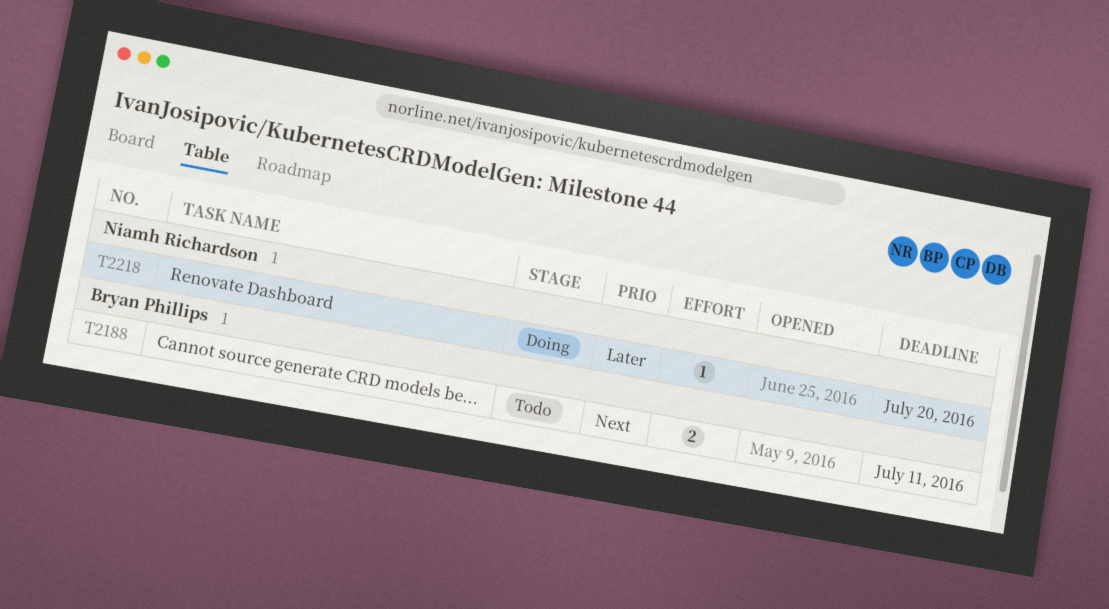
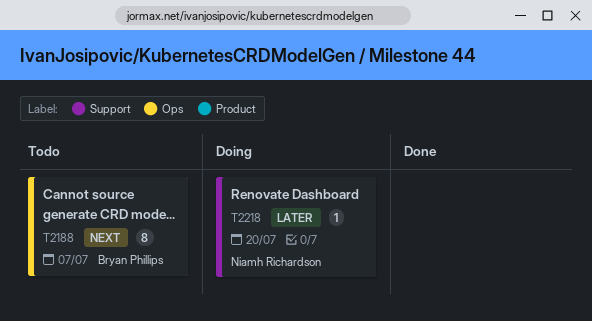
T2188, estimate: 2 -> 8
T2188, due: Jul 11 -> Jul 7

